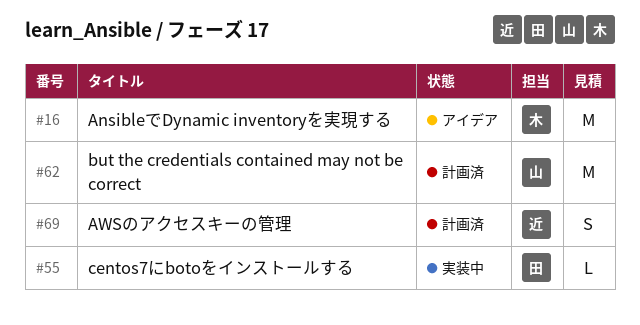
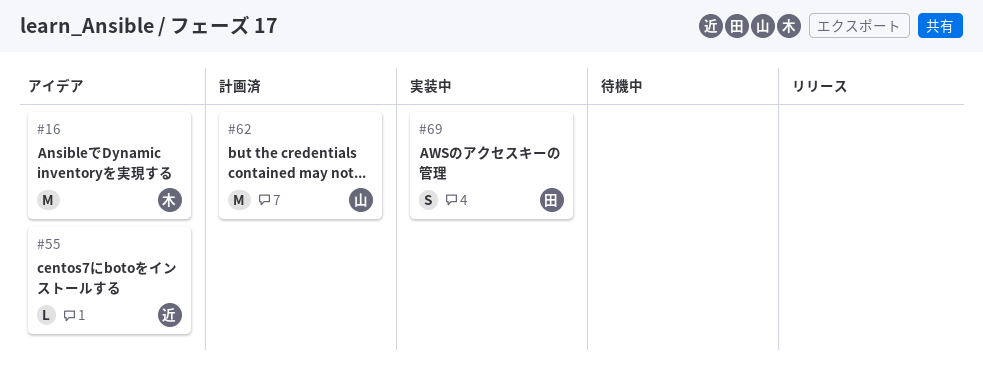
#55, status: 実装中 -> アイデア
#55, owner: 田 -> 近
#69, status: 計画済 -> 実装中
#69, owner: 近 -> 田

